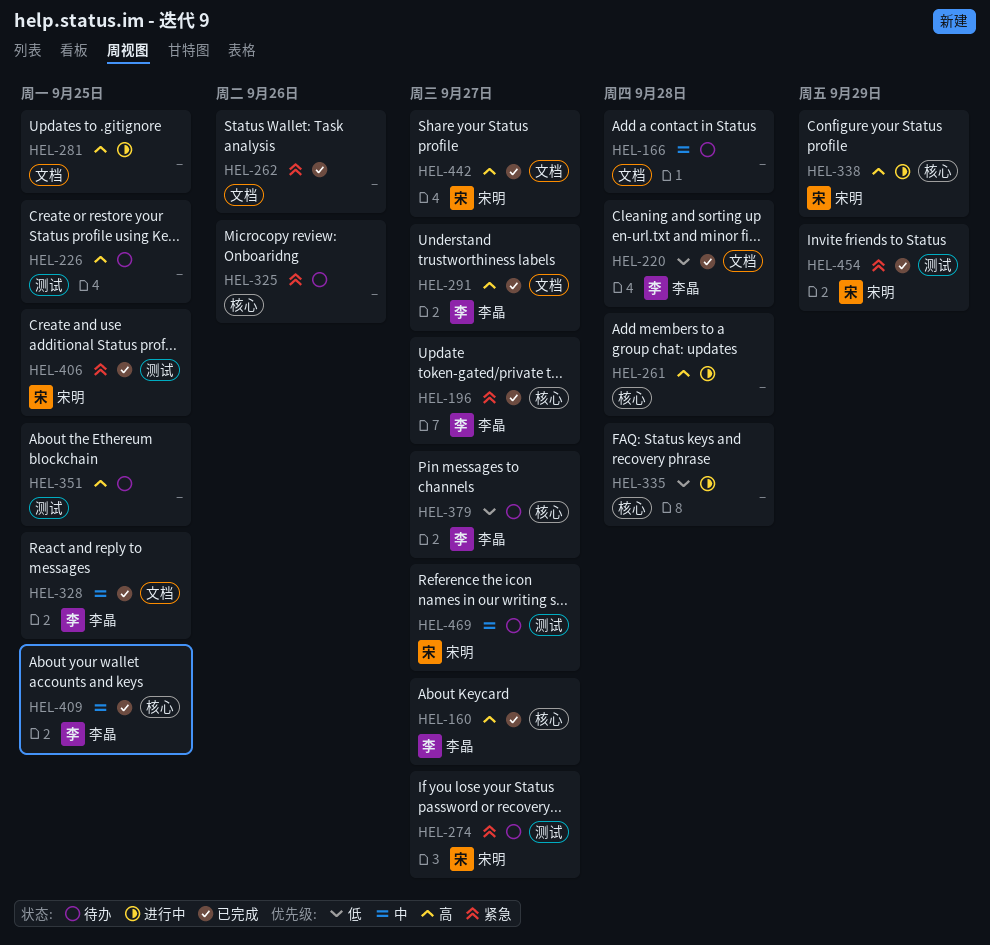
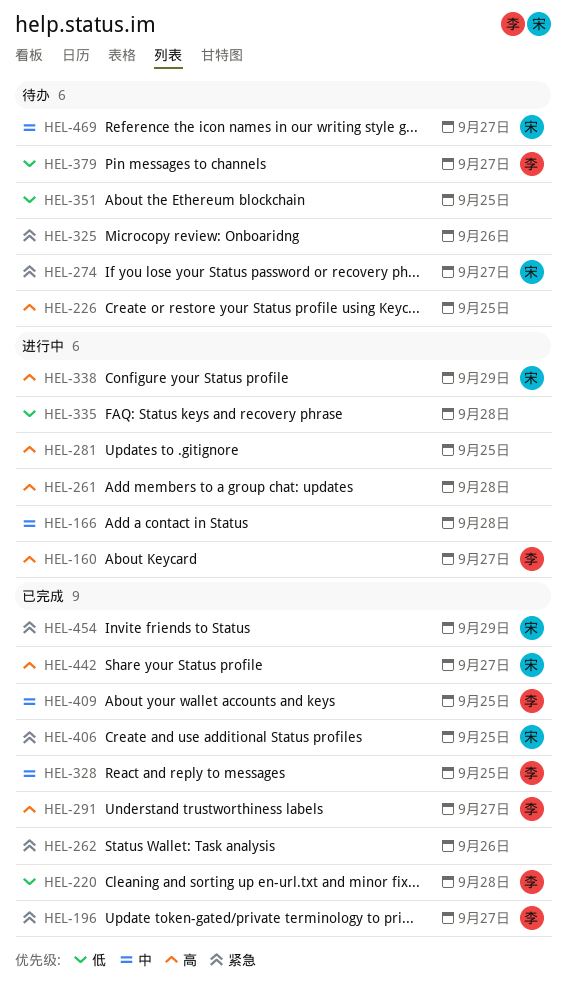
HEL-160, status: 已完成 -> 进行中
HEL-166, status: 待办 -> 进行中
HEL-351, priority: 高 -> 低

